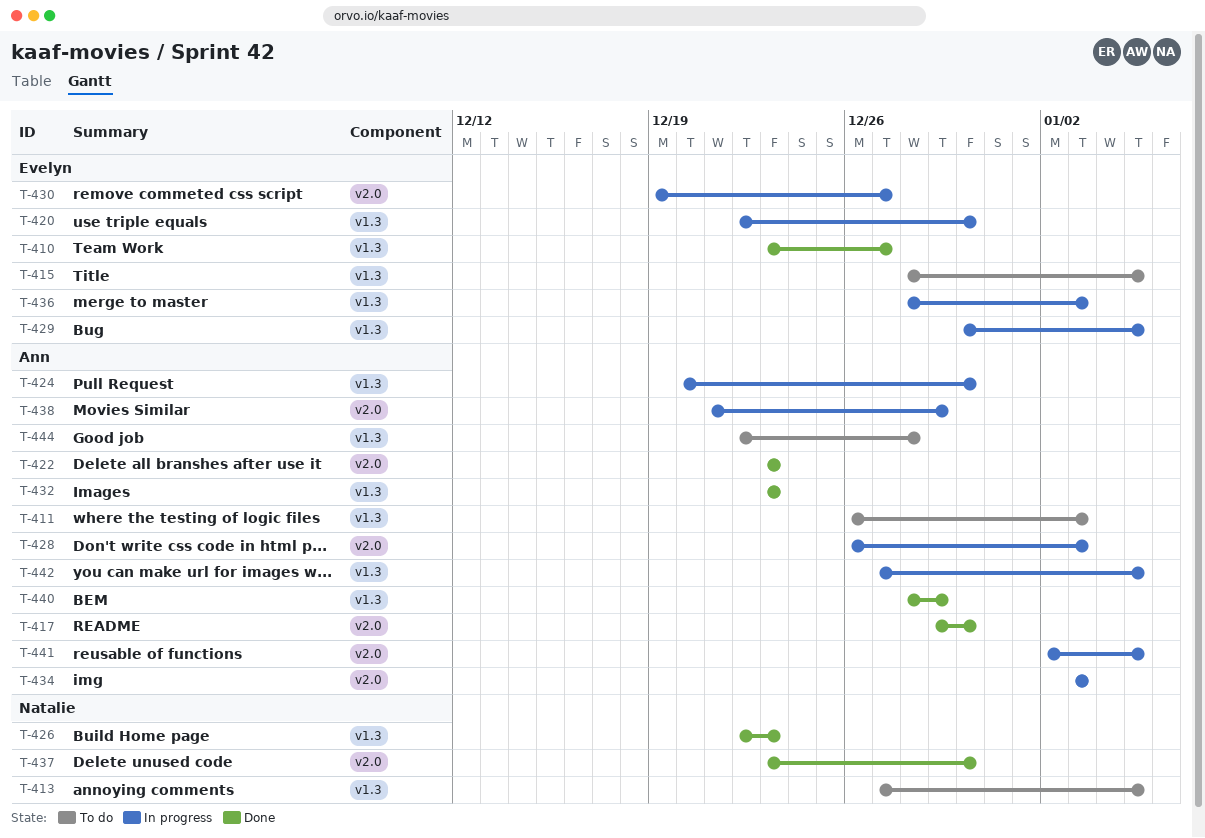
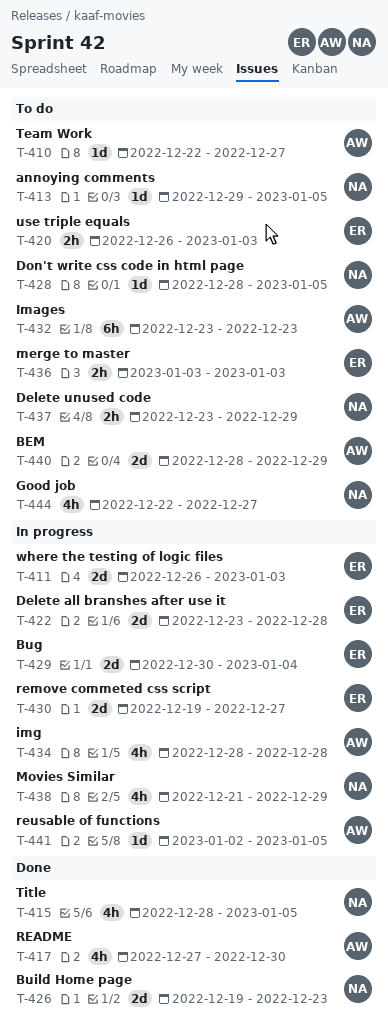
T-410, status: Done -> To do
T-410, owner: Evelyn -> Ann
T-410, start: Dec 23 -> Dec 22
T-411, status: To do -> In progress
T-411, owner: Ann -> Evelyn
T-413, start: Dec 27 -> Dec 29
T-415, status: To do -> Done
T-415, owner: Evelyn -> Natalie
T-417, start: Dec 29 -> Dec 27
T-420, status: In progress -> To do
T-420, start: Dec 22 -> Dec 26
T-420, due: Dec 30 -> Jan 3
T-422, status: Done -> In progress
T-422, owner: Ann -> Evelyn
T-422, due: Dec 23 -> Dec 28
T-424: present -> none
T-426, start: Dec 22 -> Dec 19
T-428, status: In progress -> To do
T-428, owner: Ann -> Natalie
T-428, start: Dec 26 -> Dec 28
T-428, due: Jan 3 -> Jan 5
T-429, due: Jan 5 -> Jan 4
T-432, status: Done -> To do
T-434, start: Jan 3 -> Dec 28
T-434, due: Jan 3 -> Dec 28
T-436, status: In progress -> To do
T-436, start: Dec 28 -> Jan 3
T-437, status: Done -> To do
T-437, due: Dec 30 -> Dec 29
T-438, owner: Ann -> Natalie
T-440, status: Done -> To do
T-442: present -> none
T-444, owner: Ann -> Natalie
T-444, due: Dec 28 -> Dec 27

